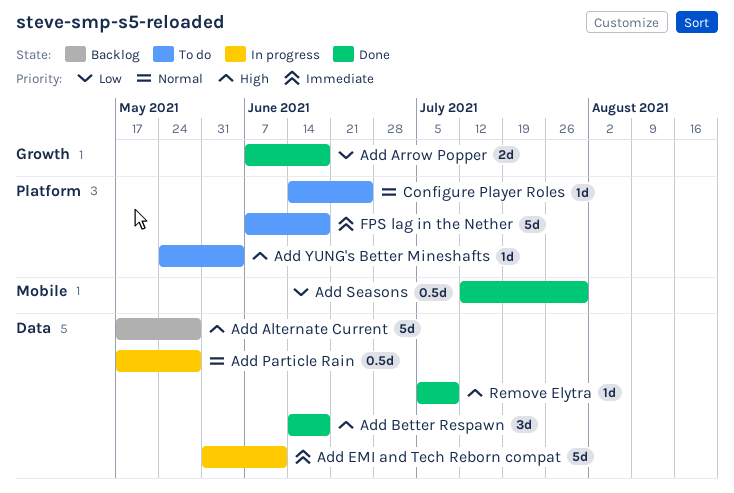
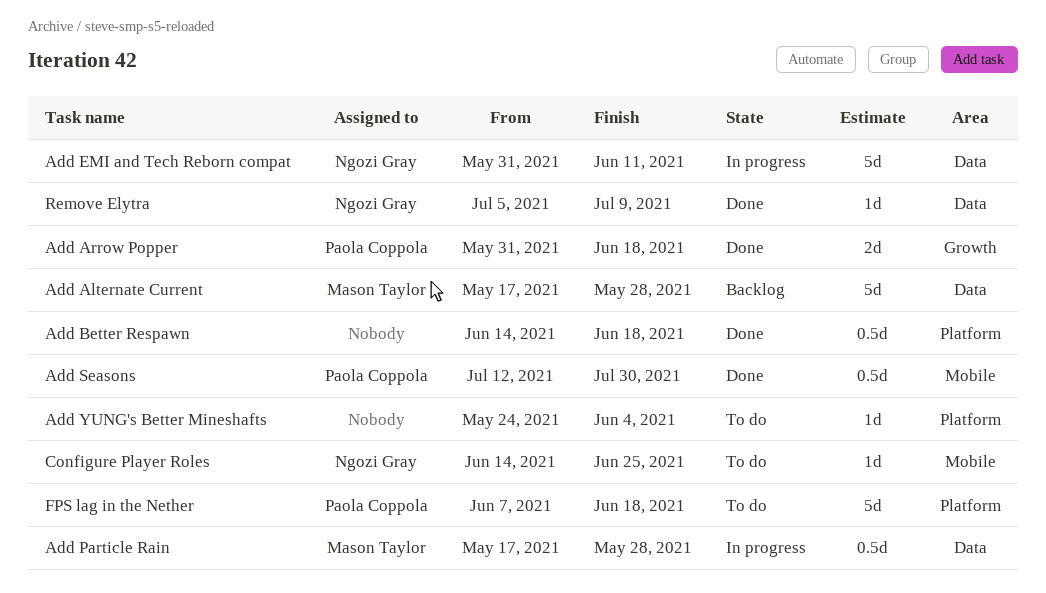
Add Arrow Popper, start: Jun 7 -> May 31
Add Better Respawn, label: Data -> Platform
Add Better Respawn, estimate: 3d -> 0.5d
Configure Player Roles, label: Platform -> Mobile

